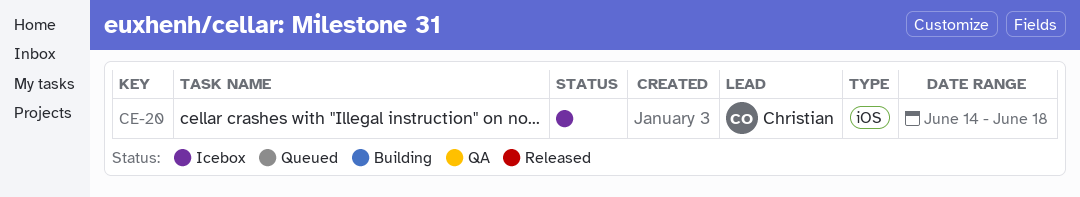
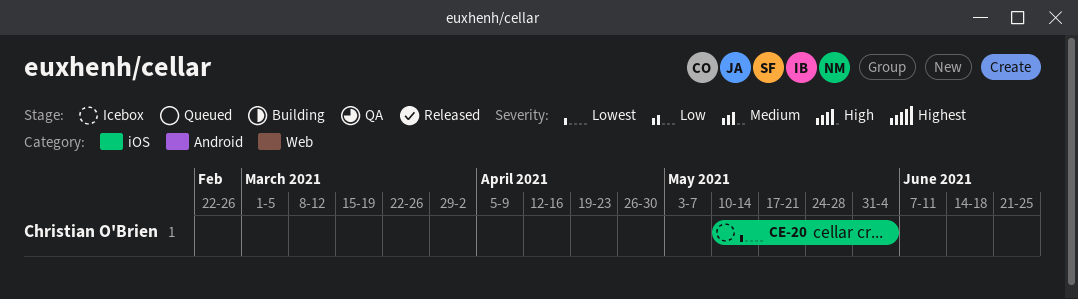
CE-20, start: Jun 14 -> May 10
CE-20, due: Jun 18 -> Jun 4

